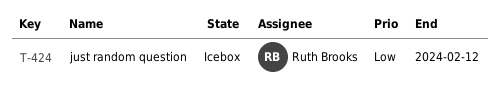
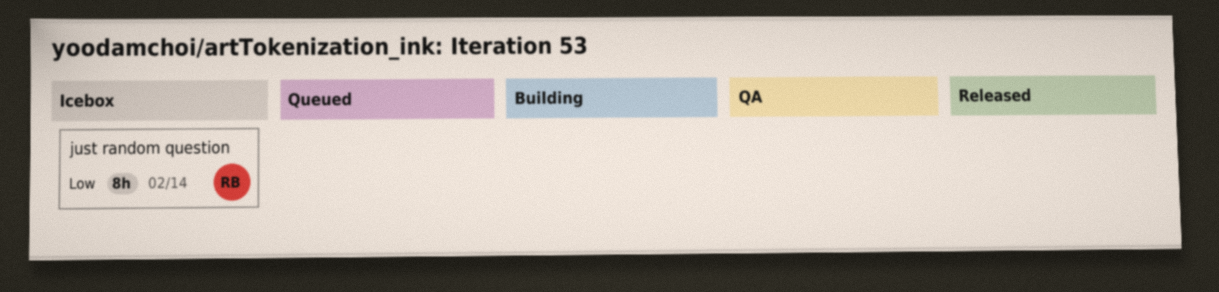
just random question, due: Feb 12 -> Feb 14

